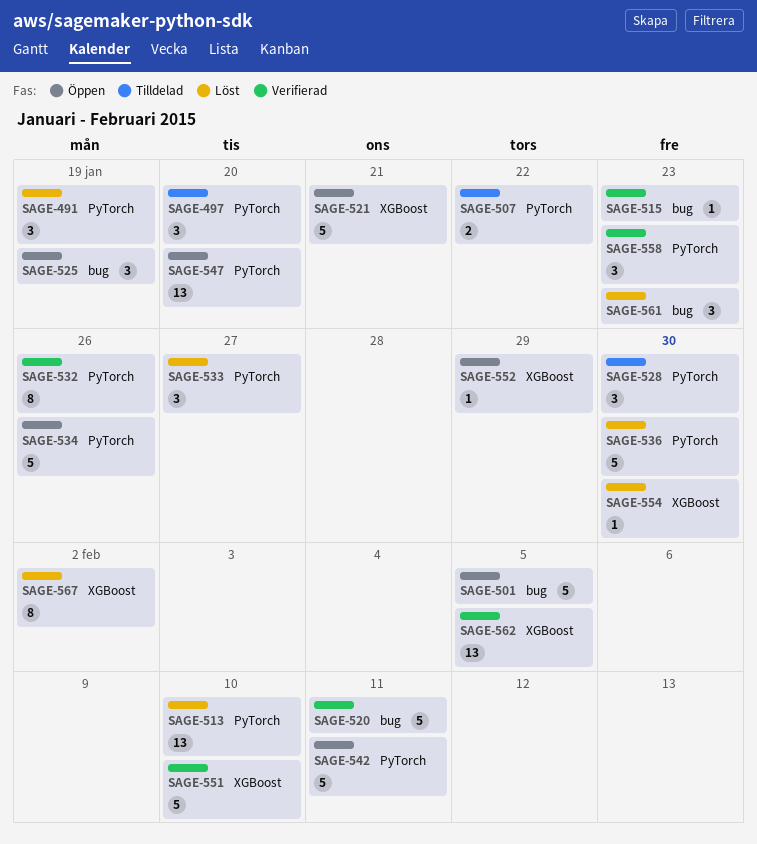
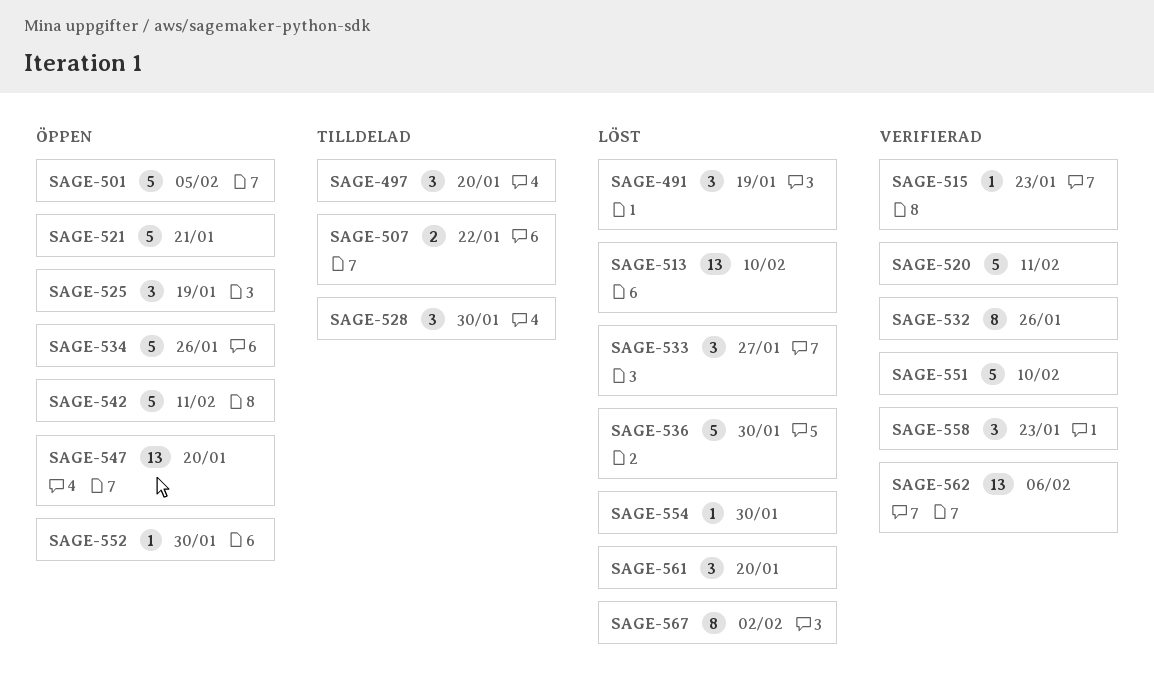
SAGE-552, due: Jan 29 -> Jan 30
SAGE-561, due: Jan 23 -> Jan 20
SAGE-562, due: Feb 5 -> Feb 6

